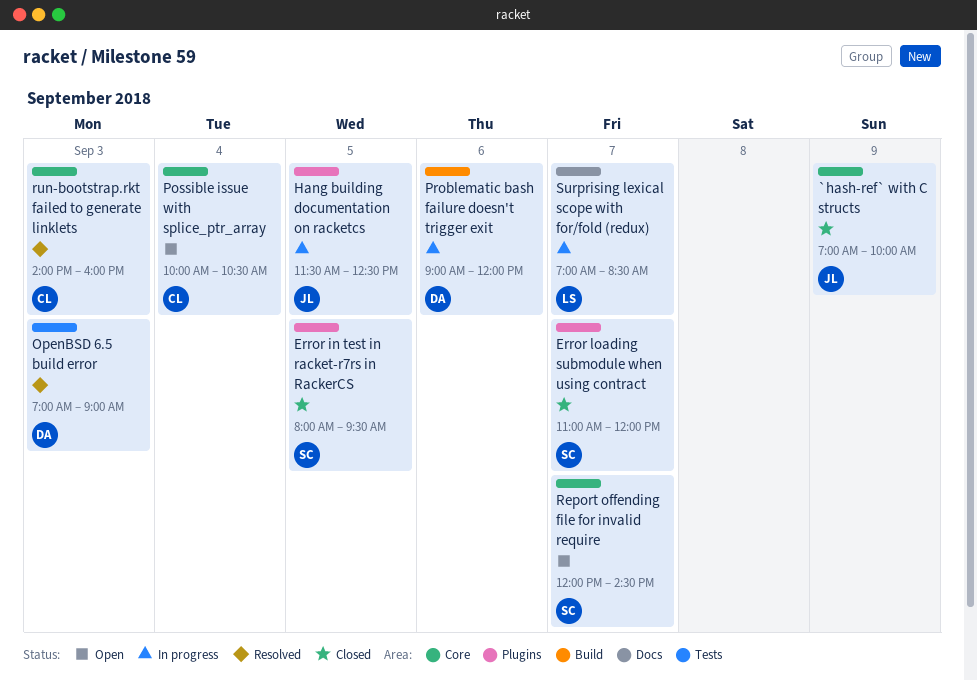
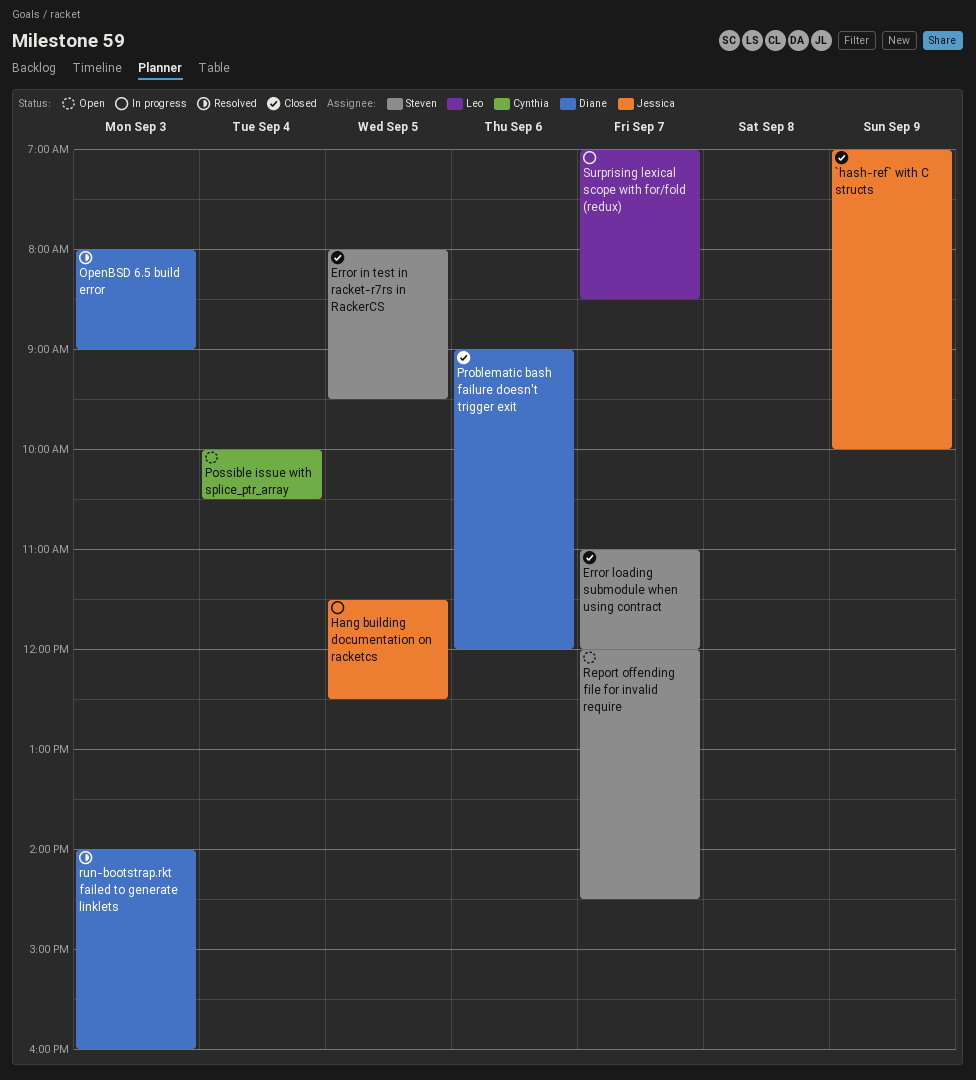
OpenBSD 6.5 build error, begins: 07:00 -> 08:00
Problematic bash failure doesn't trigger exit, status: In progress -> Closed
run-bootstrap.rkt failed to generate linklets, owner: Cynthia -> Diane

